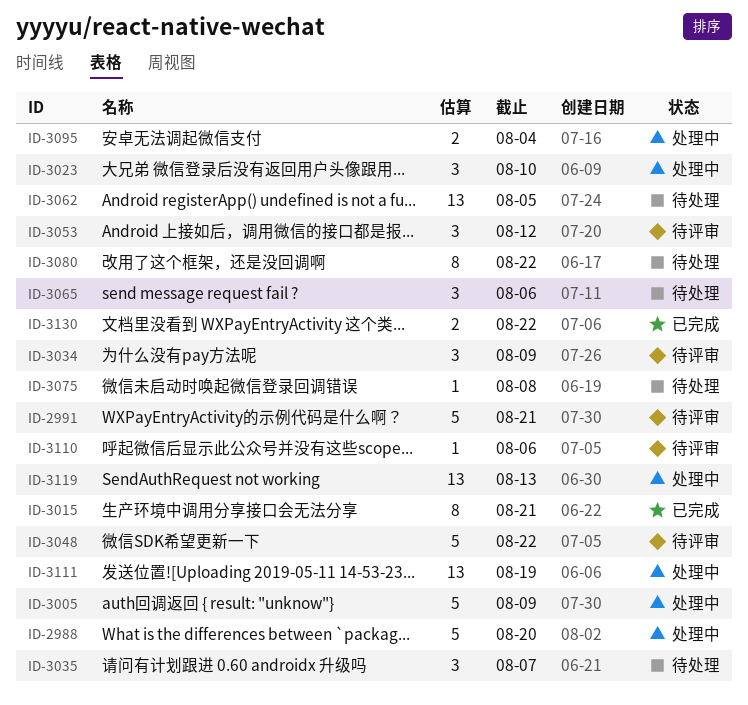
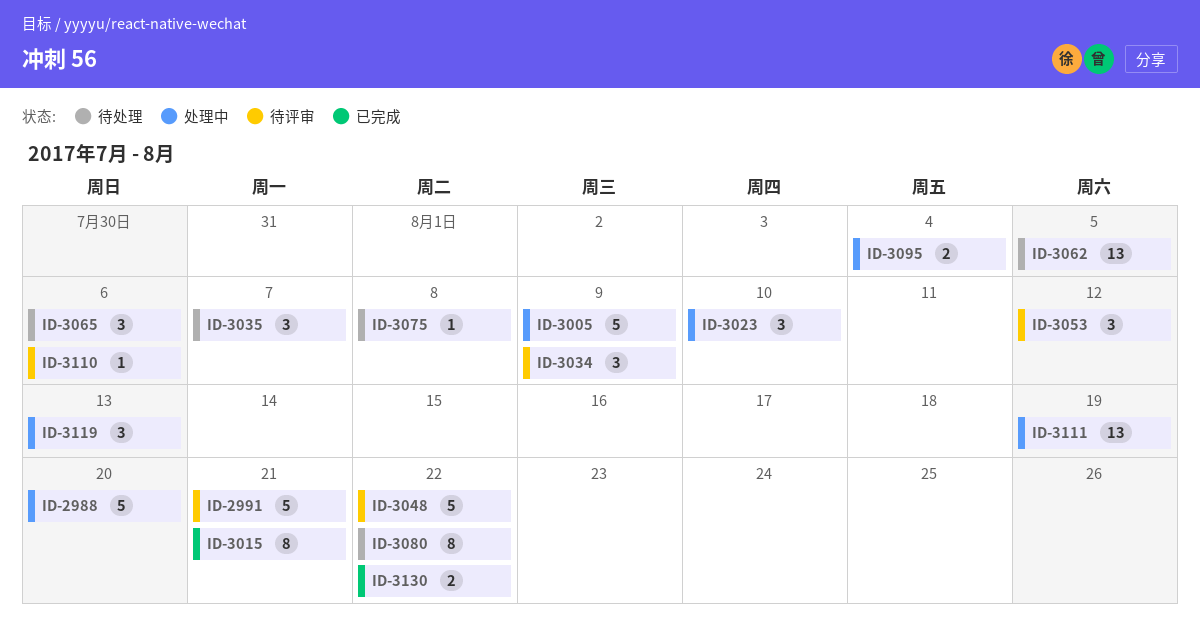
ID-3119, estimate: 13 -> 3

